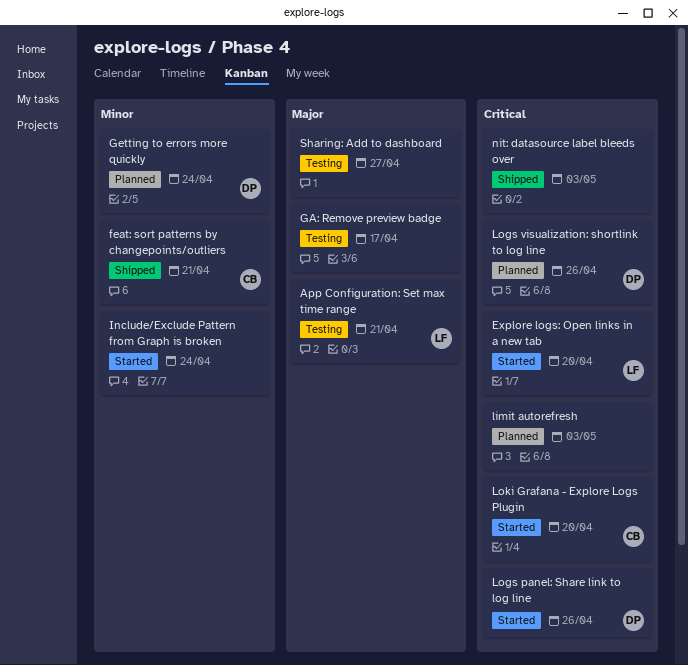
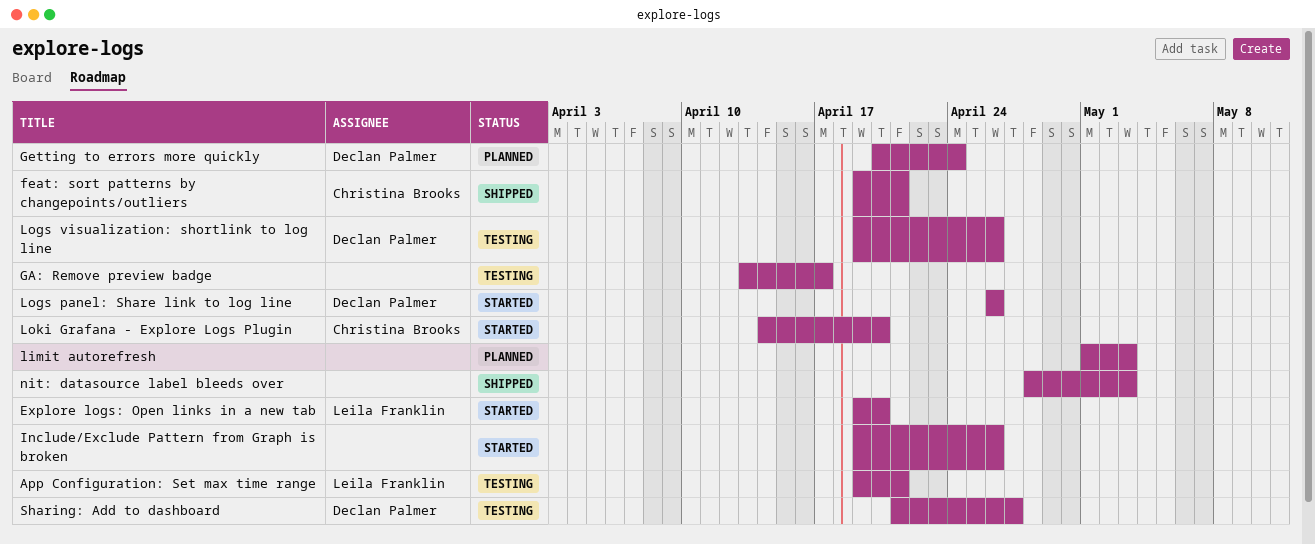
Include/Exclude Pattern from Graph is broken, due: Apr 24 -> Apr 26
Logs visualization: shortlink to log line, status: Planned -> Testing
Sharing: Add to dashboard, owner: none -> Declan Palmer

